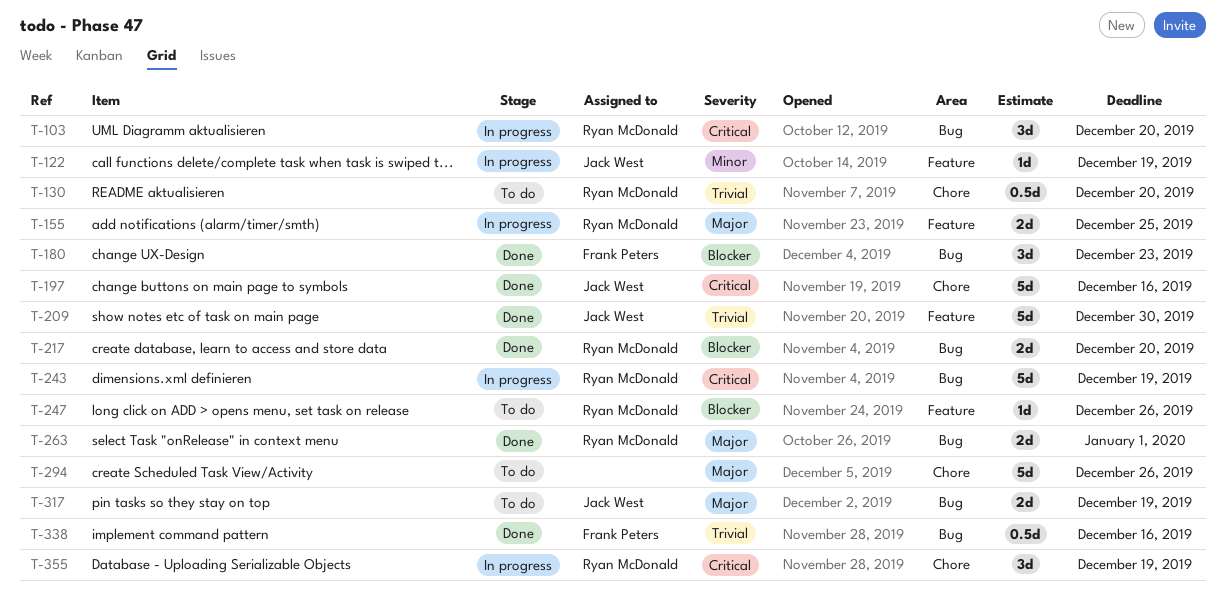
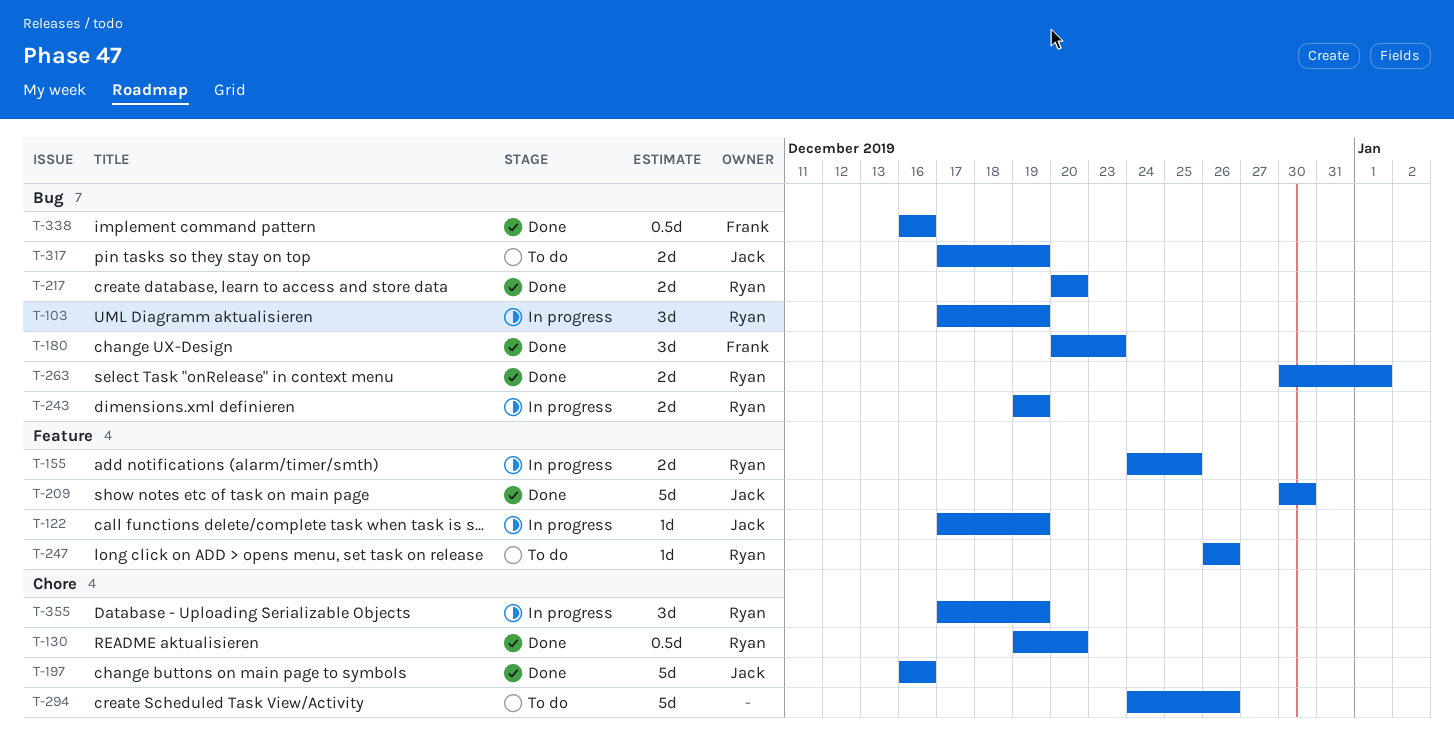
T-103, due: Dec 20 -> Dec 19
T-130, status: To do -> Done
T-243, estimate: 5d -> 2d

